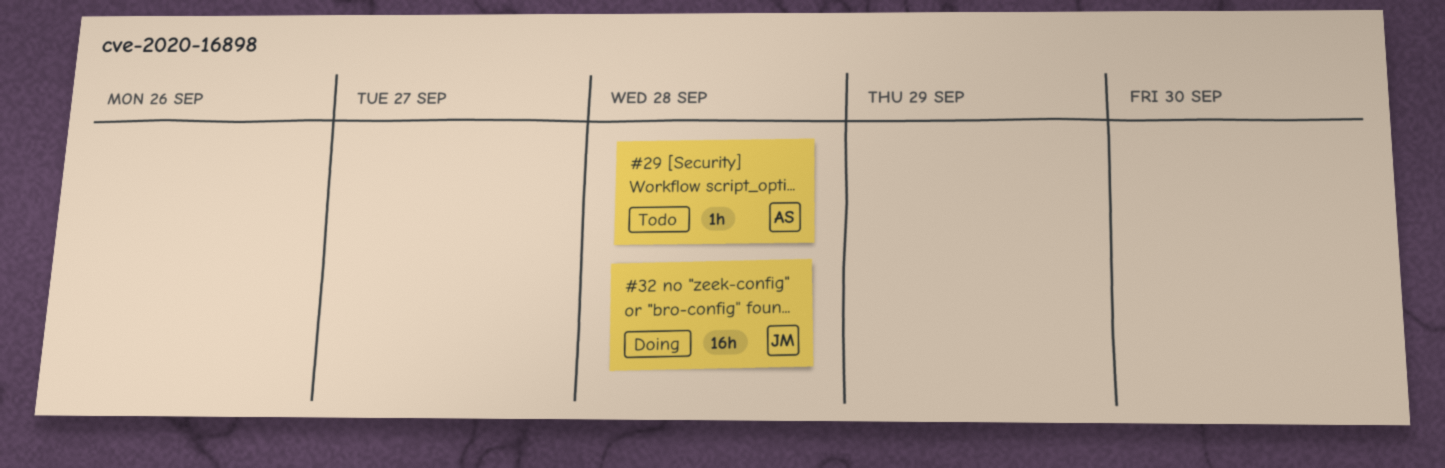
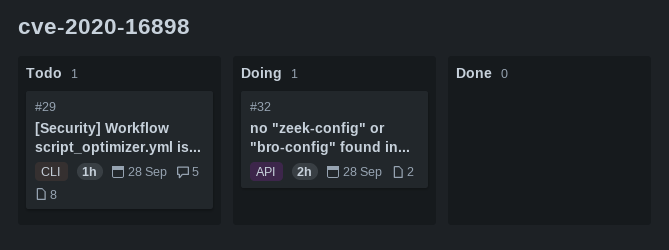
#32, estimate: 16h -> 2h

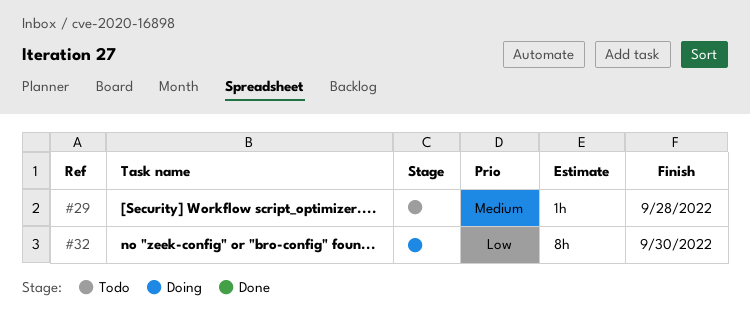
#32, estimate: 2h -> 8h
#32, due: Sep 28 -> Sep 30

